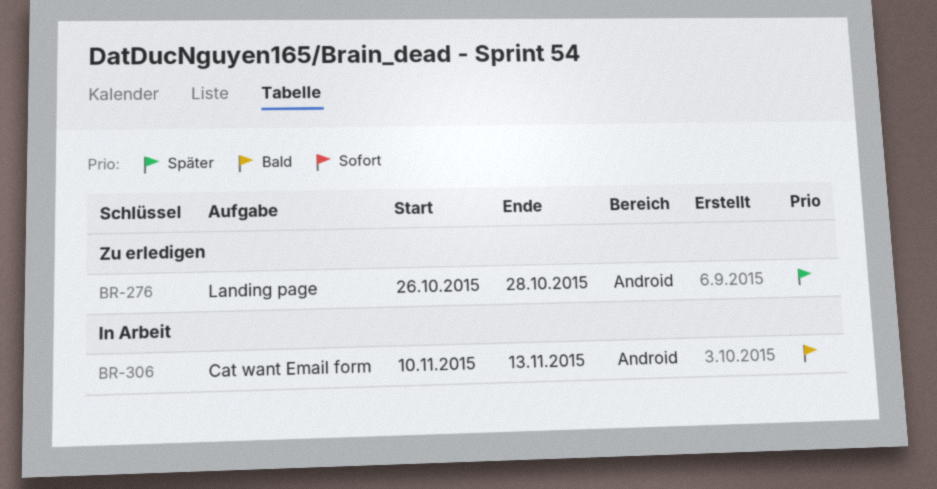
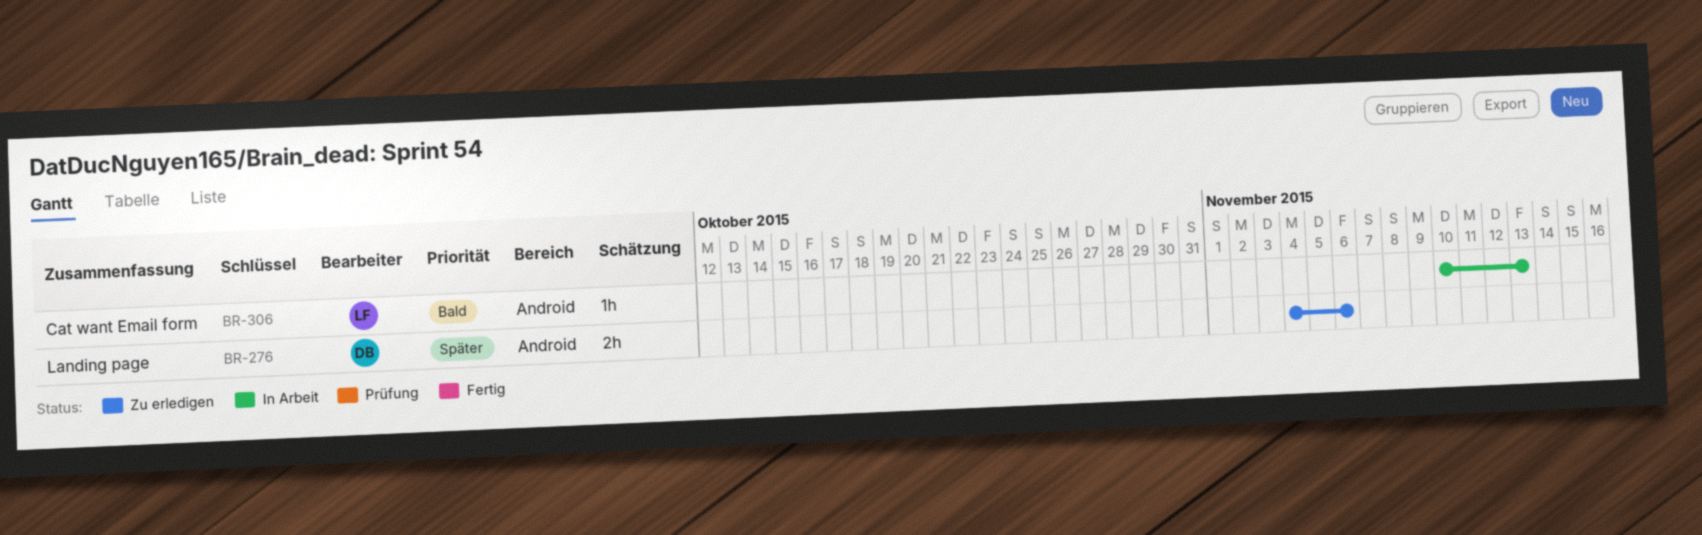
BR-276, start: Oct 26 -> Nov 4
BR-276, due: Oct 28 -> Nov 6

